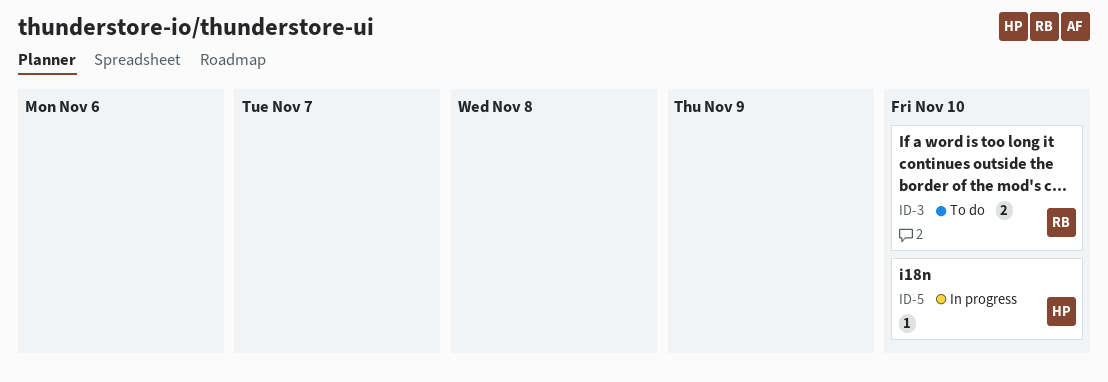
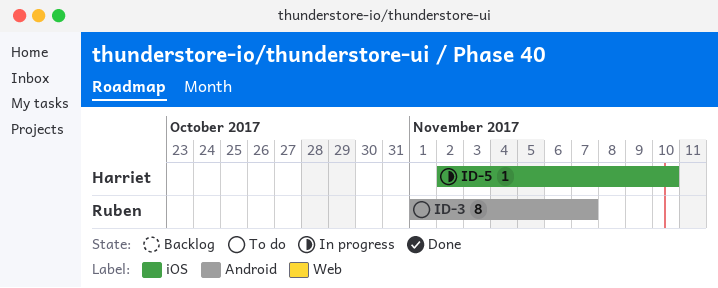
ID-3, estimate: 2 -> 8
ID-3, due: Nov 10 -> Nov 7

